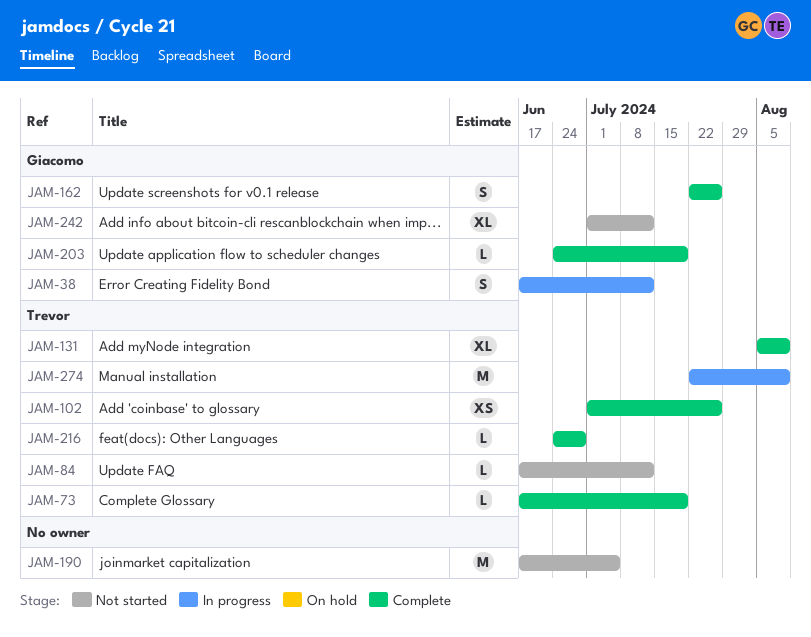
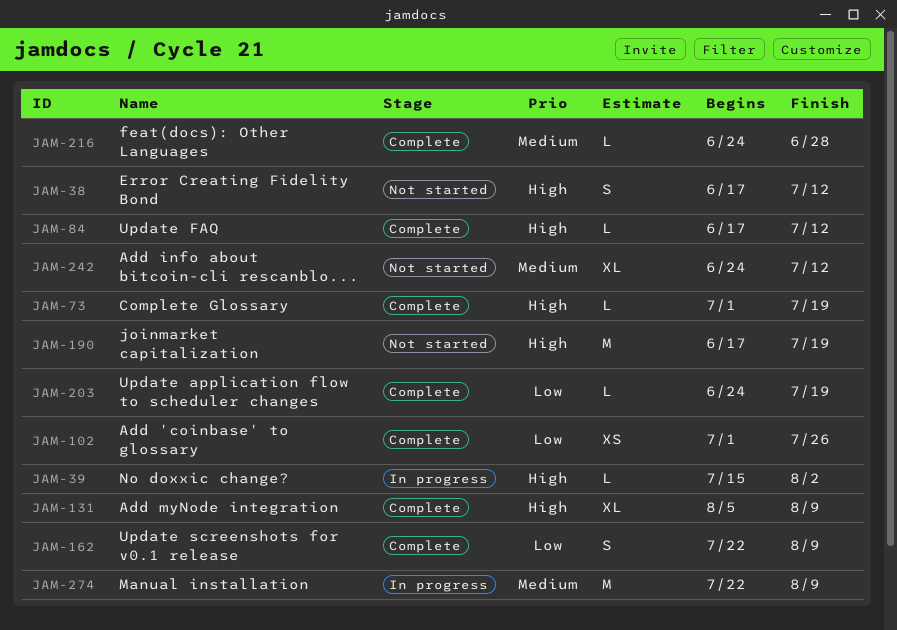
JAM-38, status: In progress -> Not started
JAM-39: none -> present
JAM-73, start: Jun 17 -> Jul 1
JAM-84, status: Not started -> Complete
JAM-162, due: Jul 26 -> Aug 9
JAM-190, due: Jul 5 -> Jul 19
JAM-242, start: Jul 1 -> Jun 24

